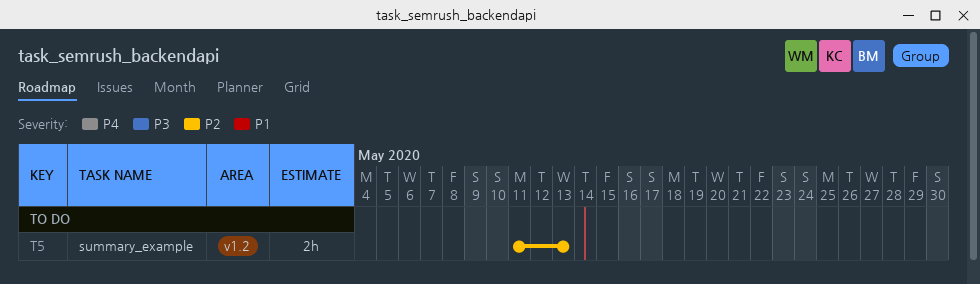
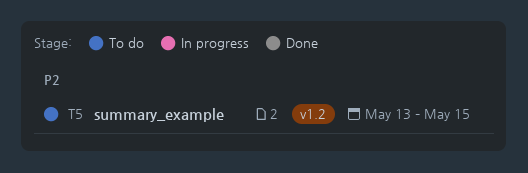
T5, start: May 11 -> May 13
T5, due: May 13 -> May 15

